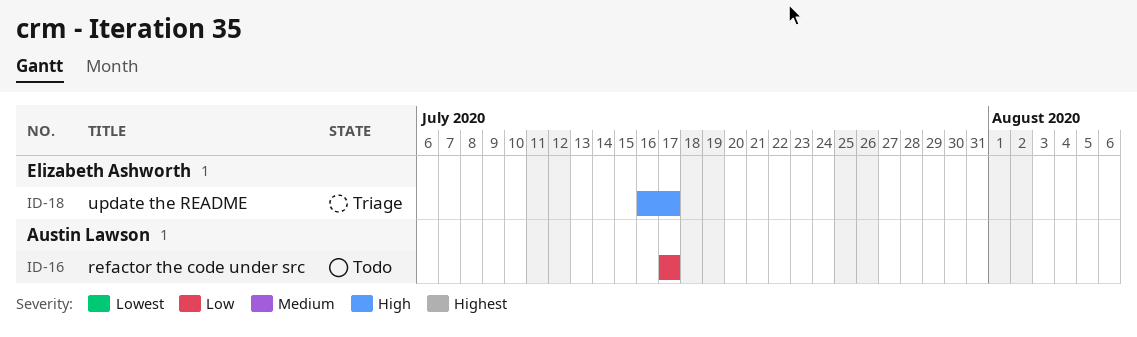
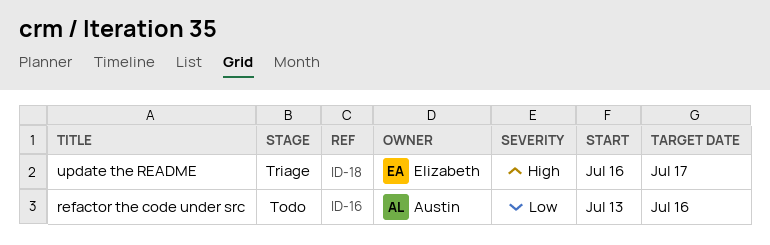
ID-16, start: Jul 17 -> Jul 13
ID-16, due: Jul 17 -> Jul 16

